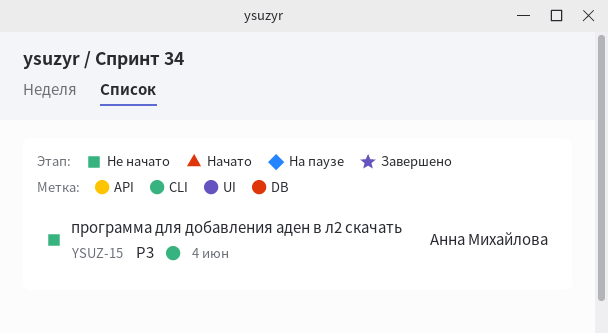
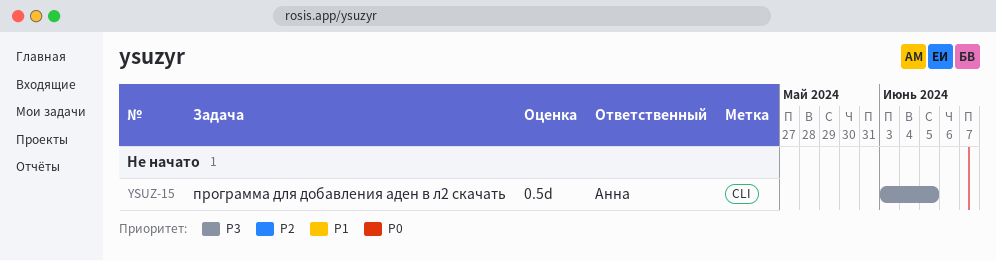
YSUZ-15, due: Jun 4 -> Jun 5

